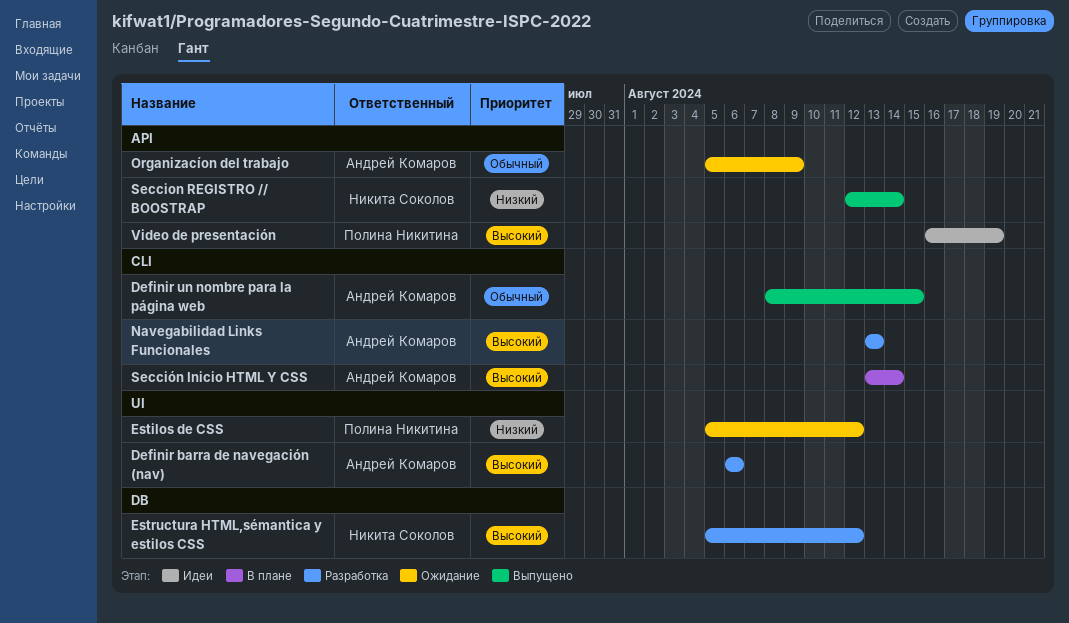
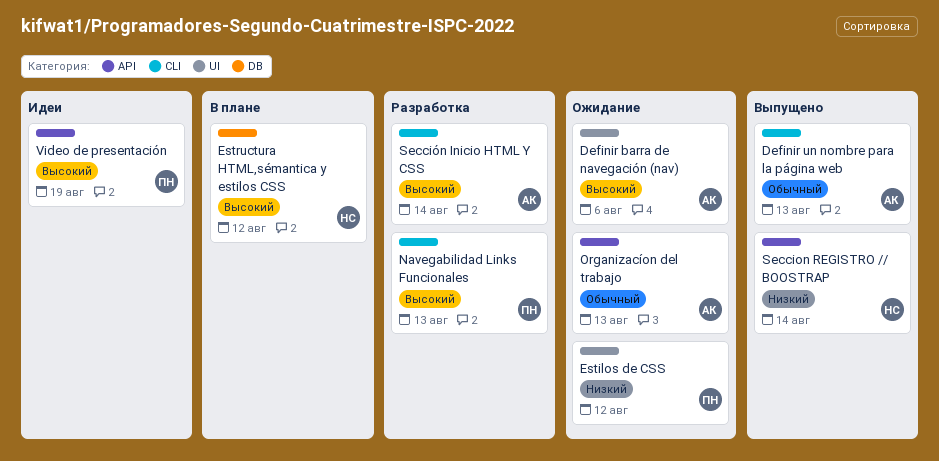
Definir barra de navegación (nav), status: Разработка -> Ожидание
Definir un nombre para la página web, due: Aug 15 -> Aug 13
Estructura HTML,sémantica y estilos CSS, status: Разработка -> В плане
Navegabilidad Links Funcionales, owner: Андрей Комаров -> Полина Никитина
Organizacíon del trabajo, due: Aug 9 -> Aug 13
Sección Inicio HTML Y CSS, status: В плане -> Разработка

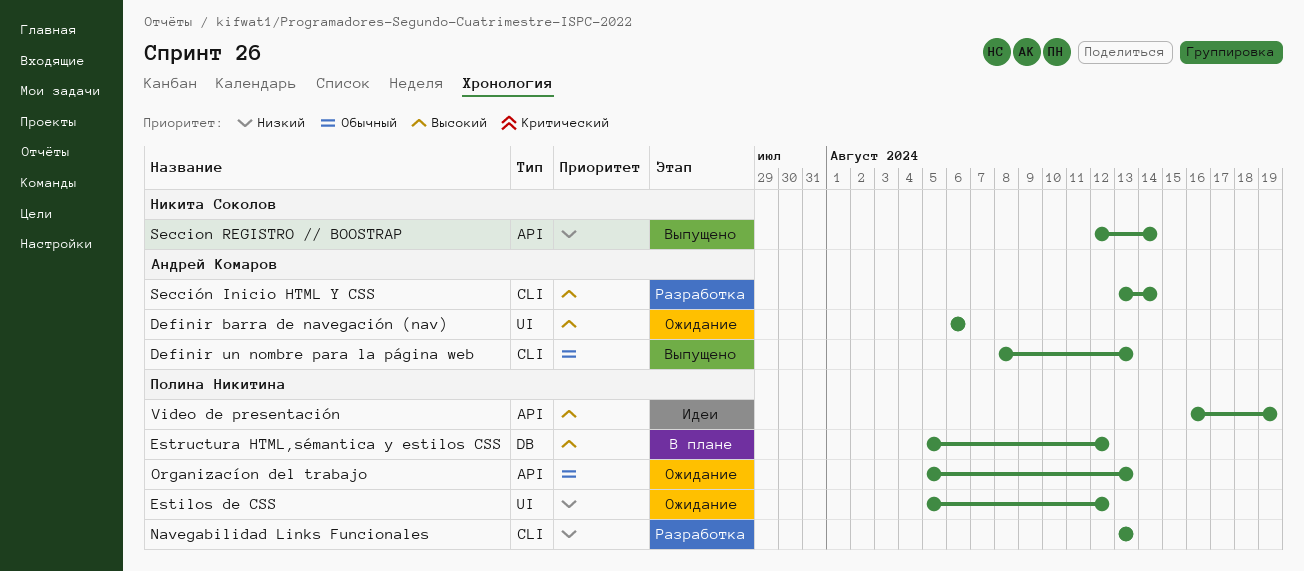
Estructura HTML,sémantica y estilos CSS, owner: Никита Соколов -> Полина Никитина
Navegabilidad Links Funcionales, priority: Высокий -> Низкий
Organizacíon del trabajo, owner: Андрей Комаров -> Полина Никитина

